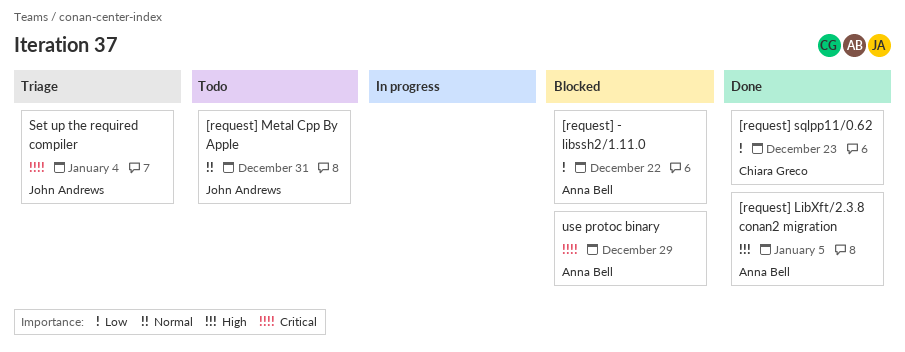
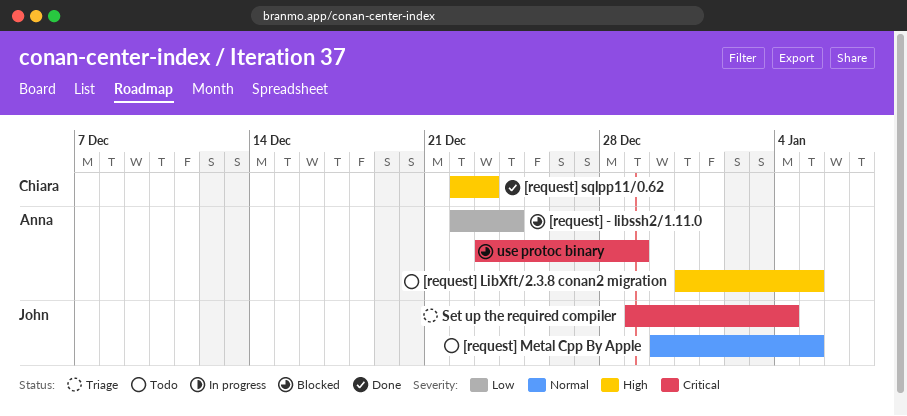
[request] - libssh2/1.11.0, due: Dec 22 -> Dec 24
[request] LibXft/2.3.8 conan2 migration, status: Done -> Todo
[request] Metal Cpp By Apple, due: Dec 31 -> Jan 5
[request] sqlpp11/0.62, priority: Low -> High

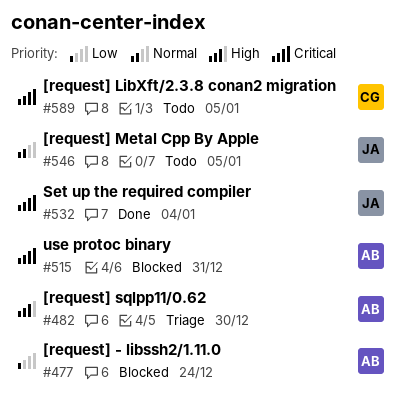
[request] LibXft/2.3.8 conan2 migration, owner: Anna -> Chiara
[request] LibXft/2.3.8 conan2 migration, priority: High -> Critical
[request] sqlpp11/0.62, status: Done -> Triage
[request] sqlpp11/0.62, owner: Chiara -> Anna
[request] sqlpp11/0.62, due: Dec 23 -> Dec 30
Set up the required compiler, status: Triage -> Done
use protoc binary, due: Dec 29 -> Dec 31

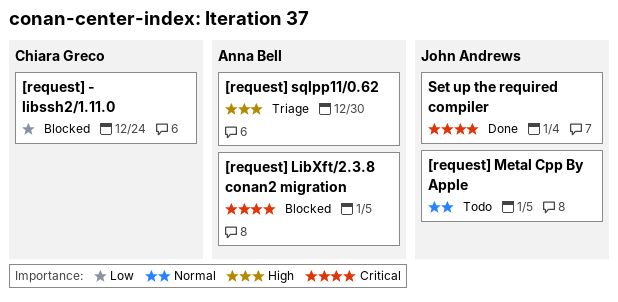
[request] - libssh2/1.11.0, owner: Anna Bell -> Chiara Greco
[request] LibXft/2.3.8 conan2 migration, status: Todo -> Blocked
[request] LibXft/2.3.8 conan2 migration, owner: Chiara Greco -> Anna Bell
use protoc binary: present -> none

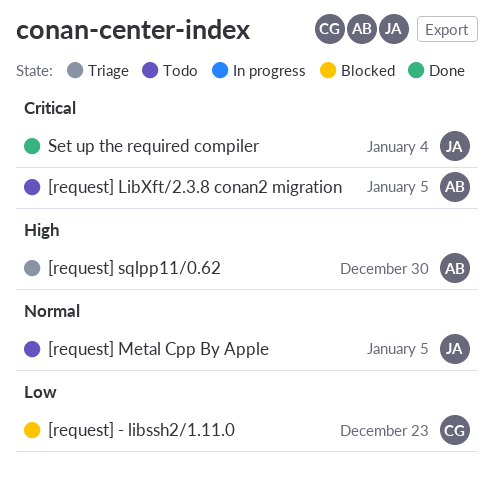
[request] - libssh2/1.11.0, due: Dec 24 -> Dec 23
[request] LibXft/2.3.8 conan2 migration, status: Blocked -> Todo

